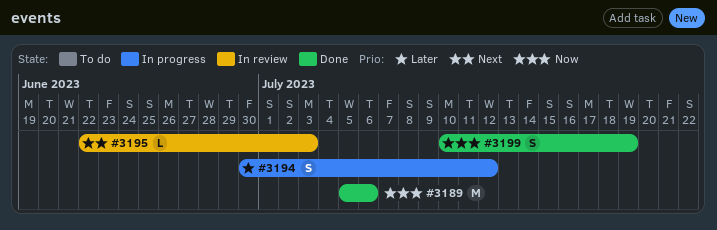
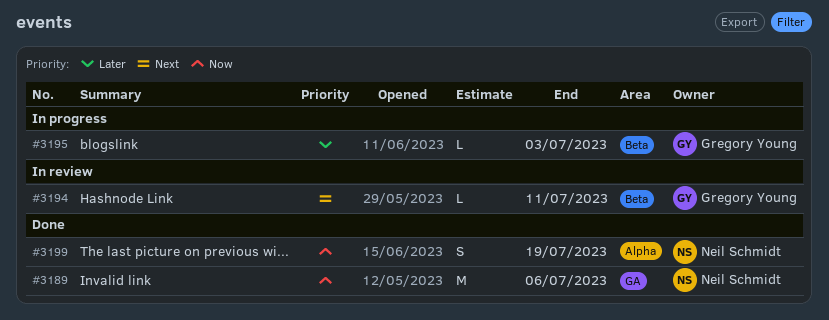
#3194, status: In progress -> In review
#3194, priority: Later -> Next
#3194, estimate: S -> L
#3194, due: Jul 12 -> Jul 11
#3195, status: In review -> In progress
#3195, priority: Next -> Later

